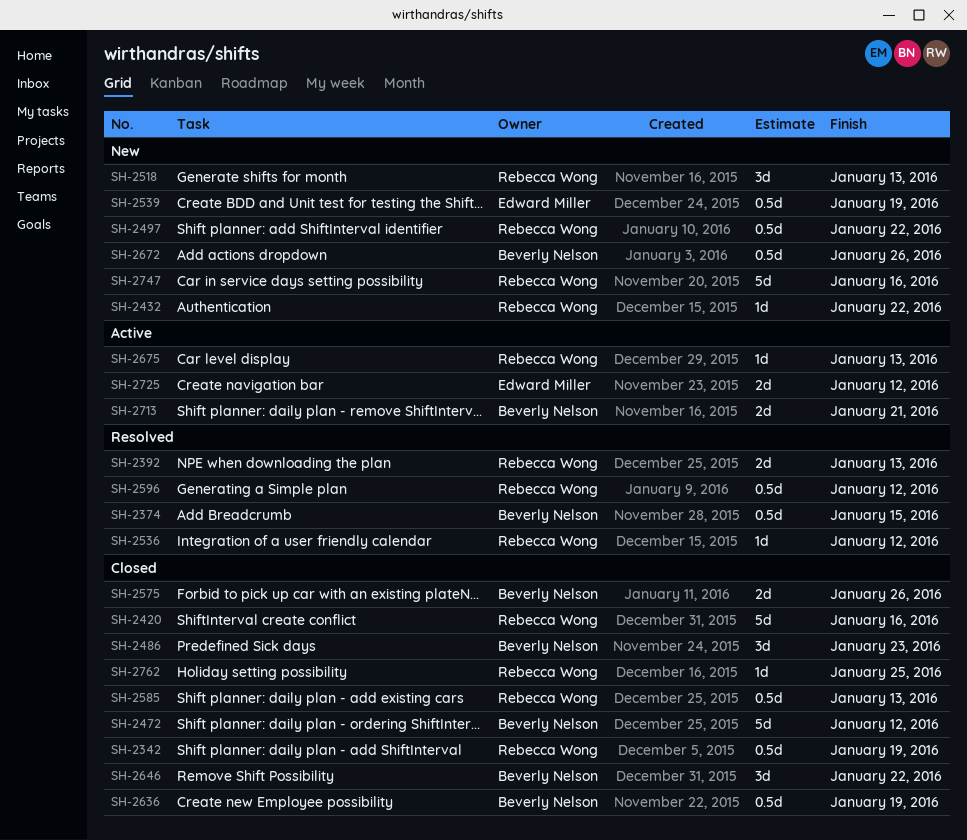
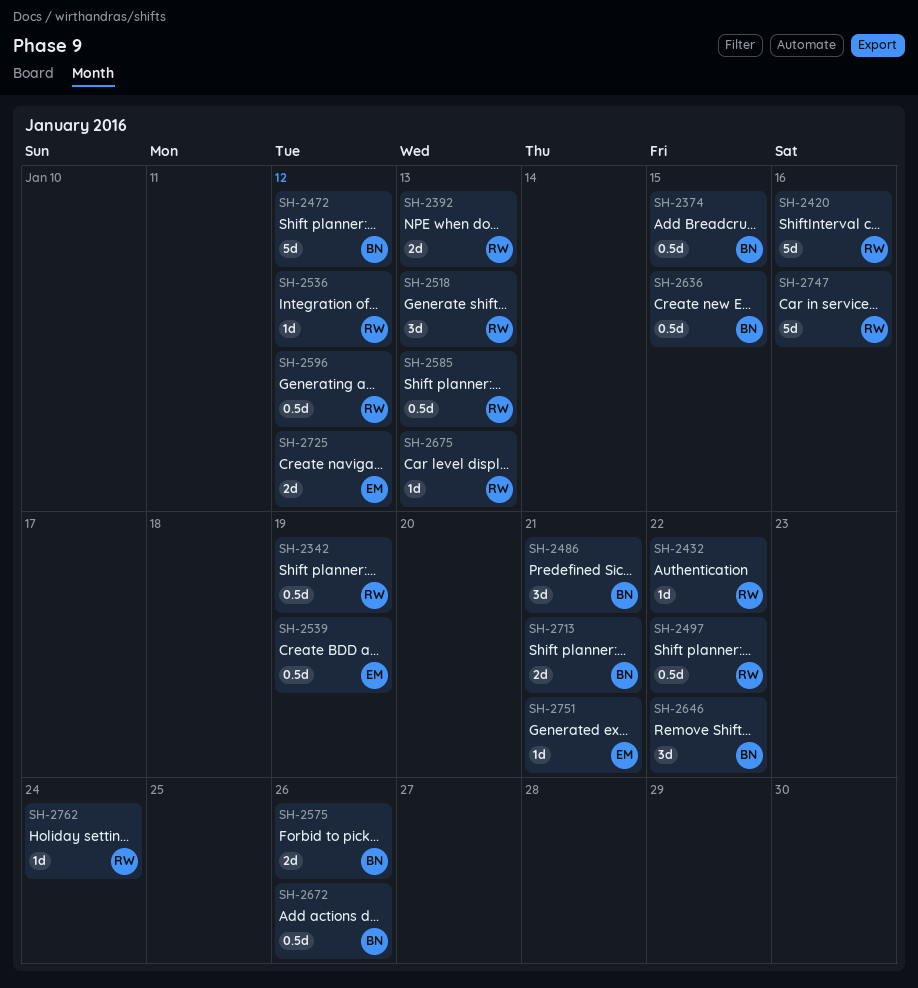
SH-2486, due: Jan 23 -> Jan 21
SH-2636, due: Jan 19 -> Jan 15
SH-2751: none -> present
SH-2762, due: Jan 25 -> Jan 24

